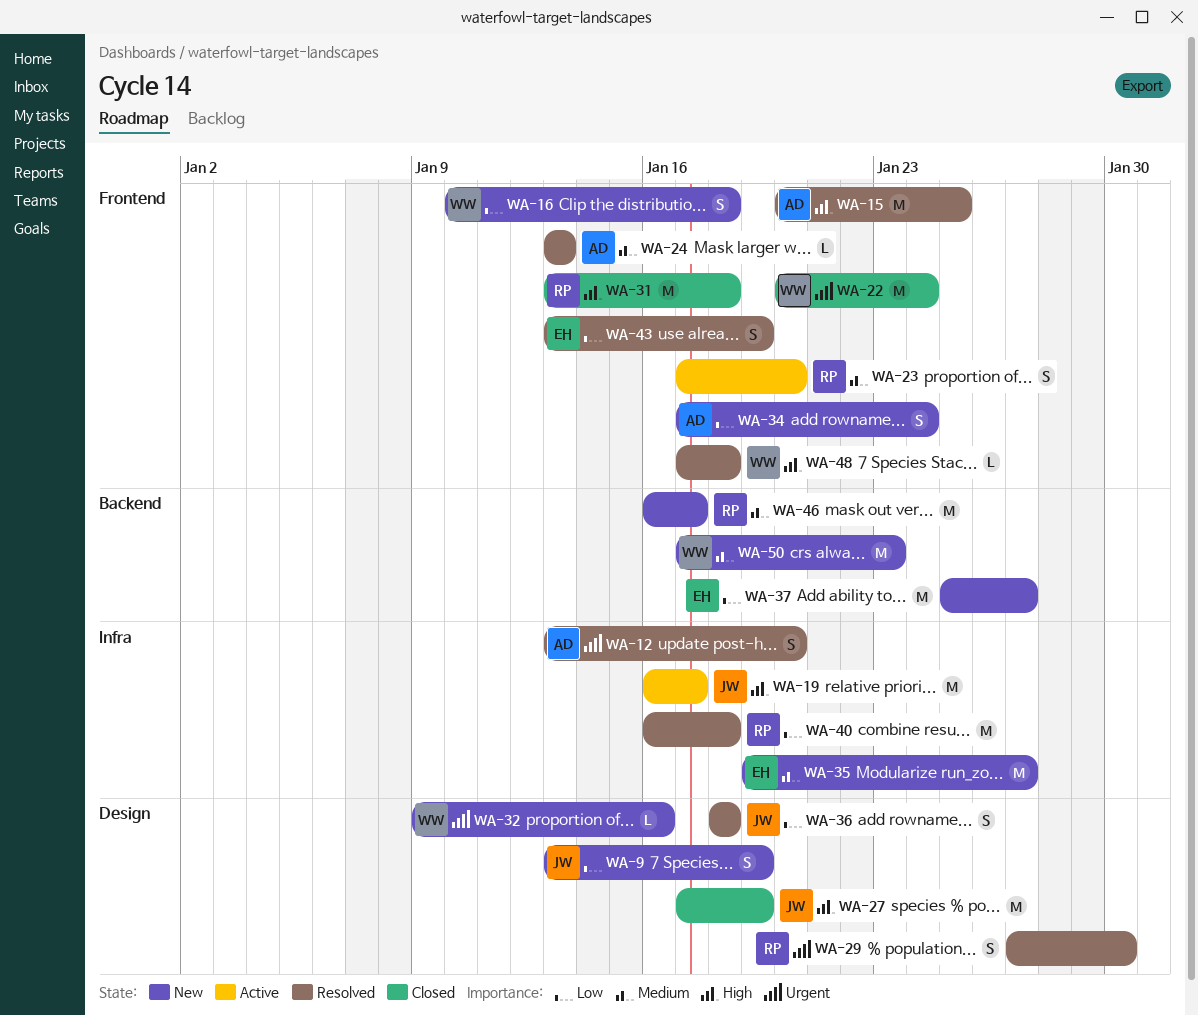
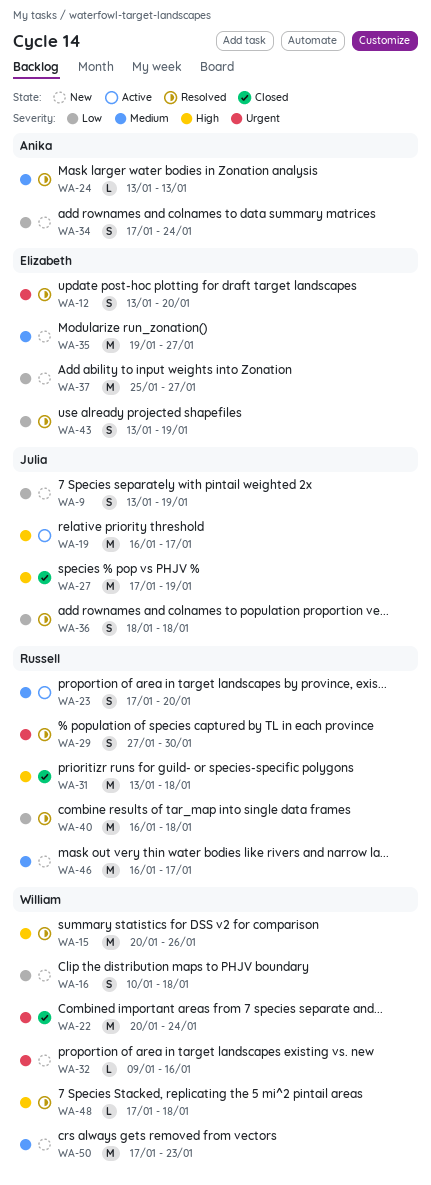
WA-12, owner: Anika -> Elizabeth
WA-15, owner: Anika -> William
WA-15, due: Jan 25 -> Jan 26

